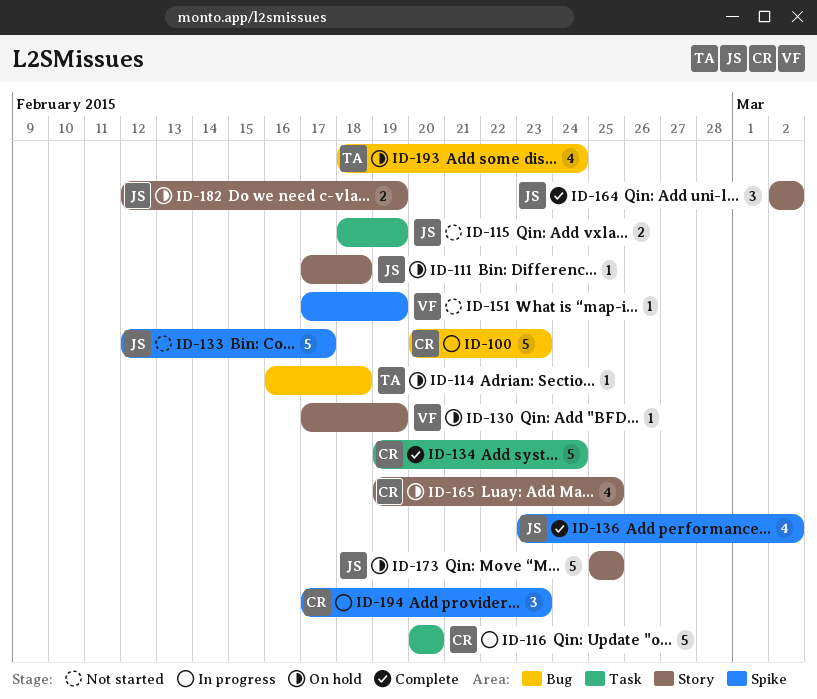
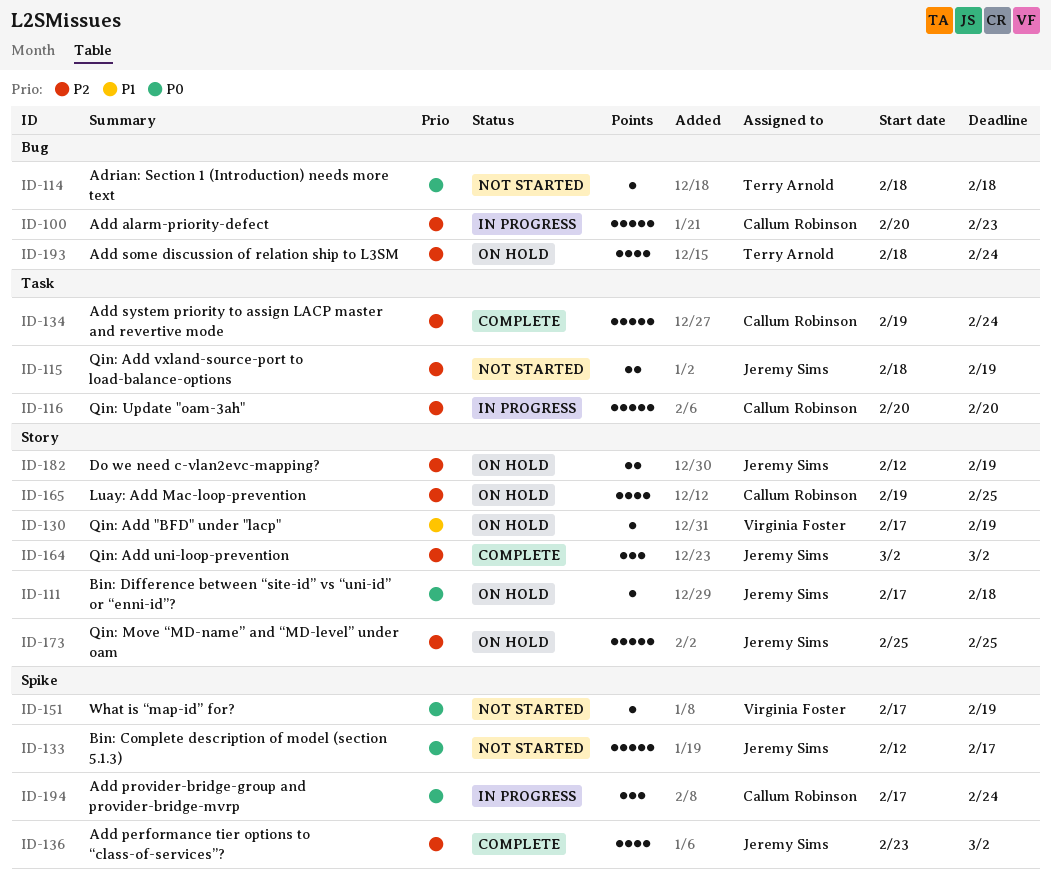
ID-114, status: On hold -> Not started
ID-114, start: Feb 16 -> Feb 18
ID-194, due: Feb 23 -> Feb 24

